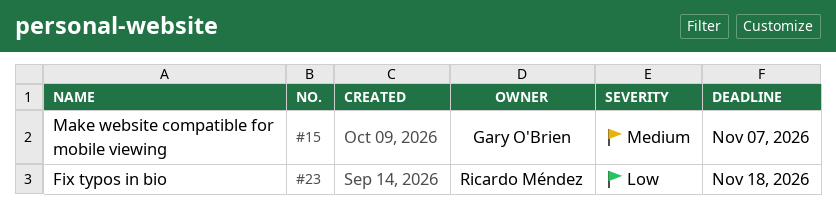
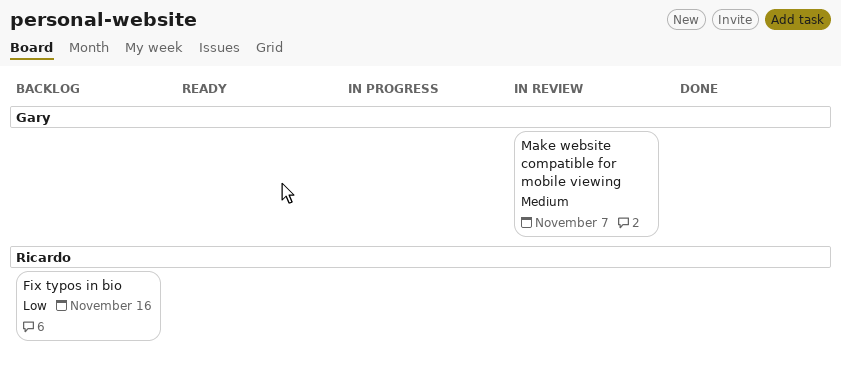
Fix typos in bio, due: Nov 18 -> Nov 16

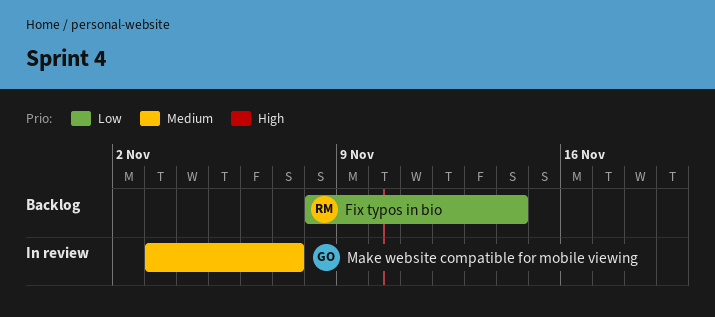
Fix typos in bio, due: Nov 16 -> Nov 14

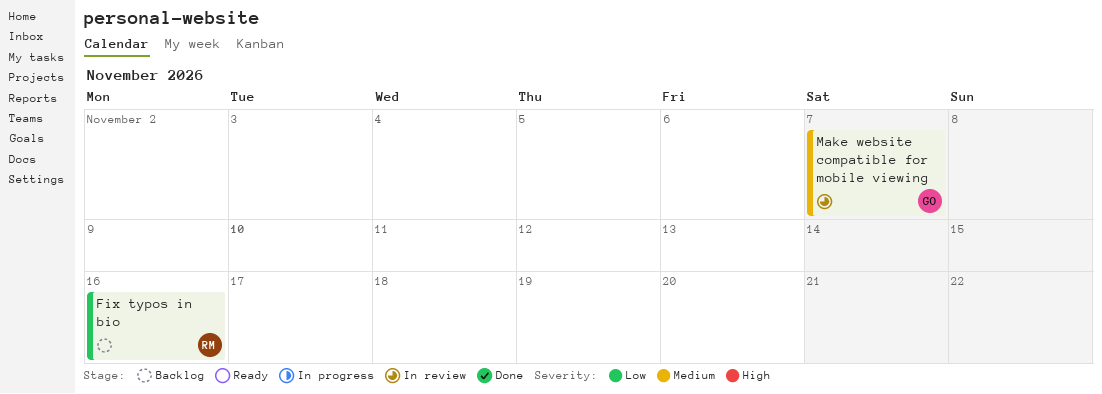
Fix typos in bio, due: Nov 14 -> Nov 16

